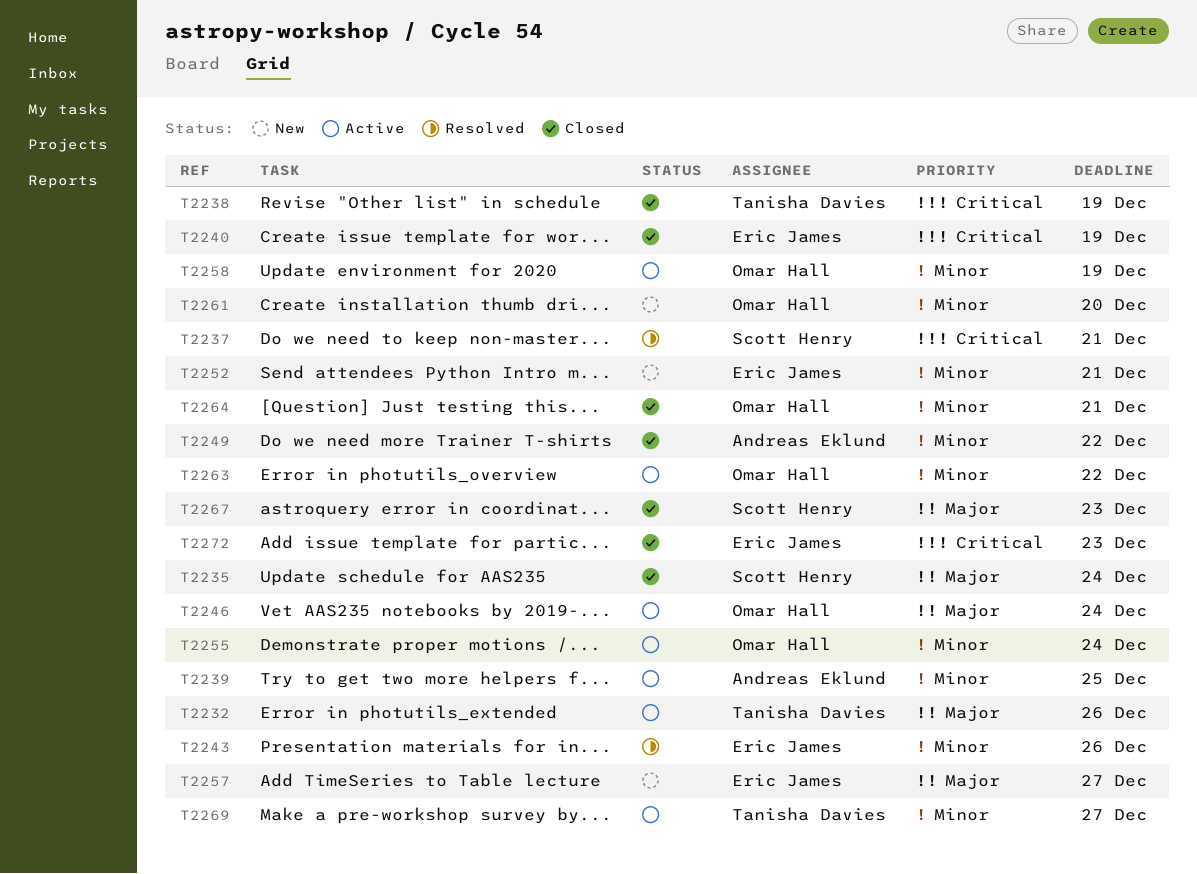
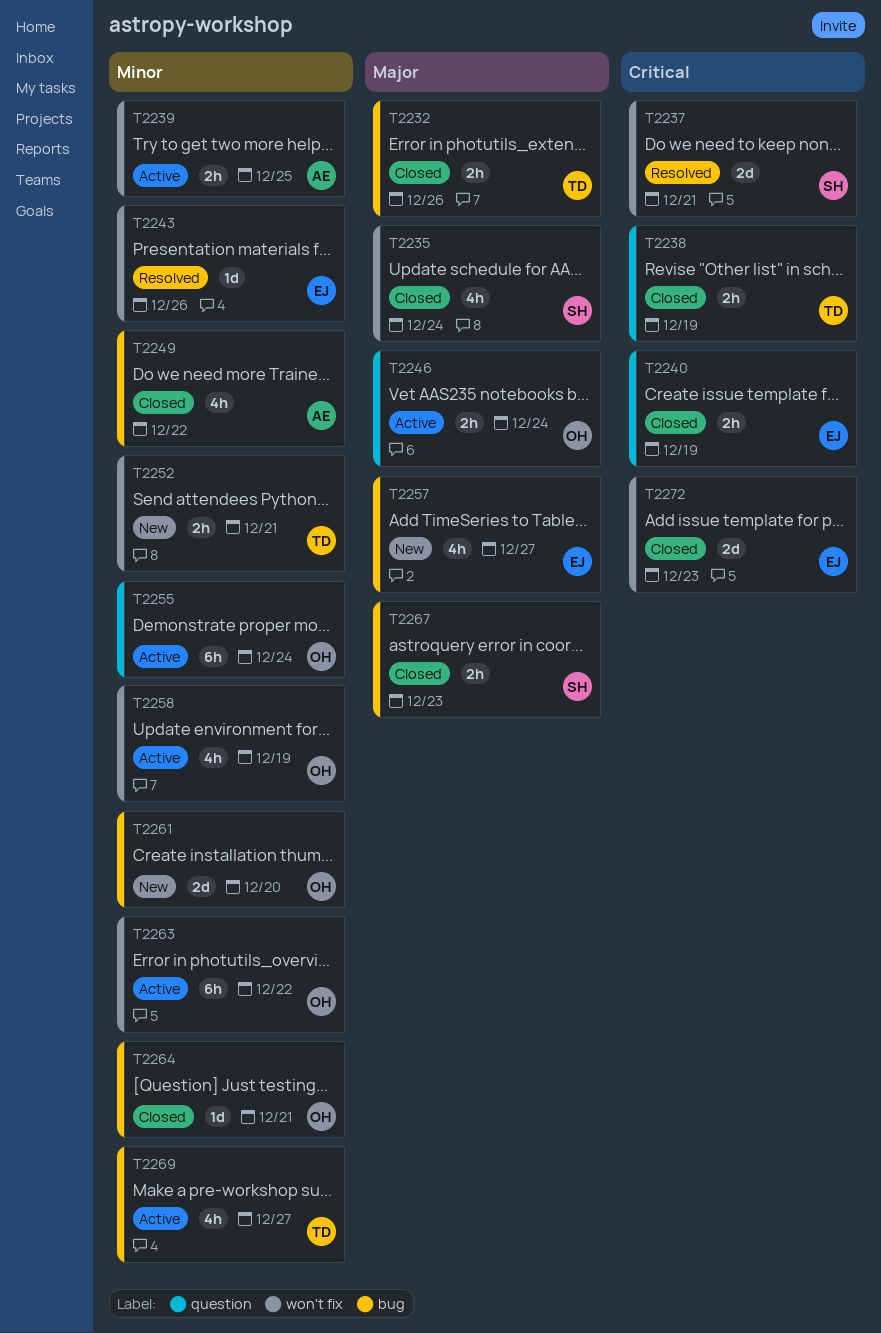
T2232, status: Active -> Closed
T2252, owner: Eric James -> Tanisha Davies

